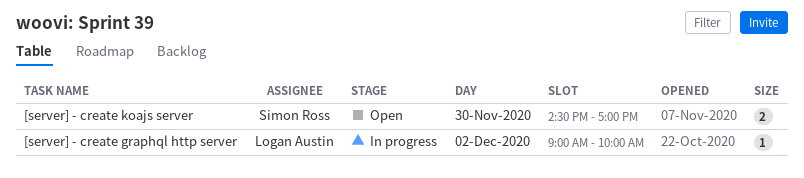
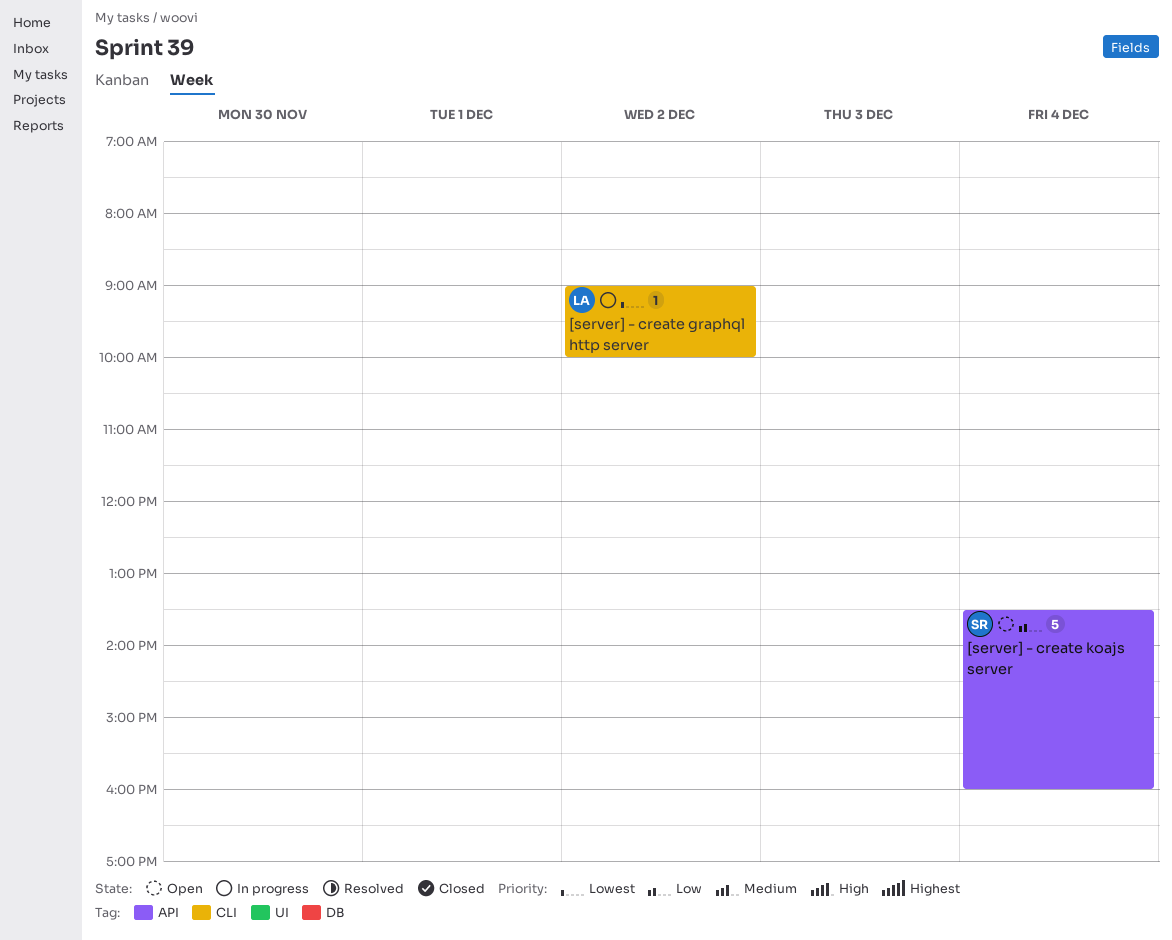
[server] - create koajs server, estimate: 2 -> 5
[server] - create koajs server, day: Nov 30 -> Dec 4
[server] - create koajs server, begins: 14:30 -> 13:30
[server] - create koajs server, ends: 17:00 -> 16:00

